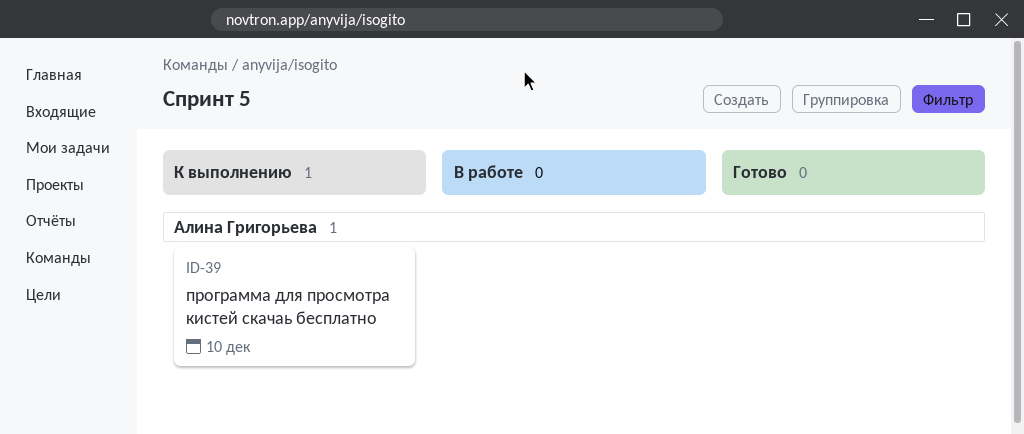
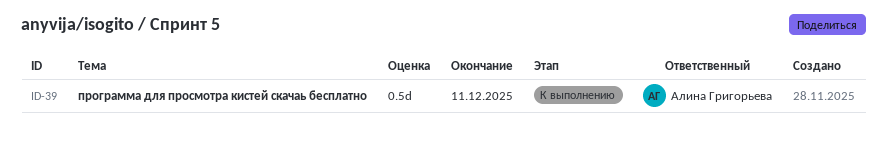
ID-39, due: Dec 10 -> Dec 11

